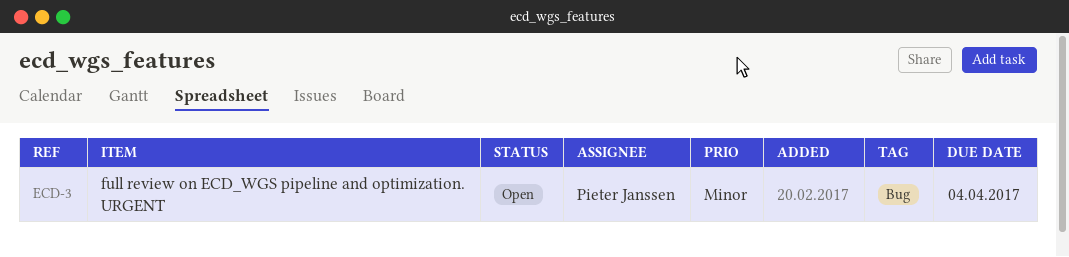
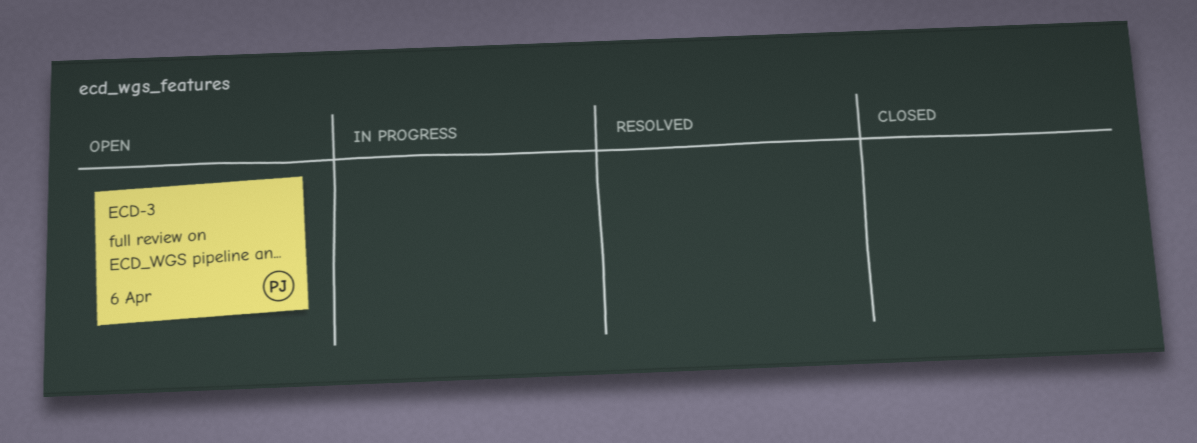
ECD-3, due: Apr 4 -> Apr 6

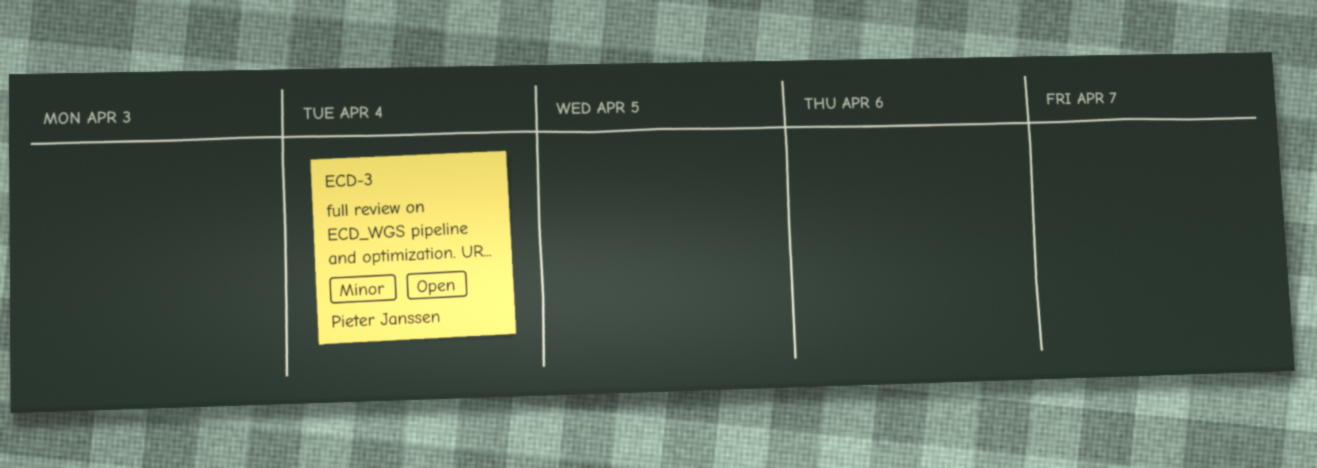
ECD-3, due: Apr 6 -> Apr 4

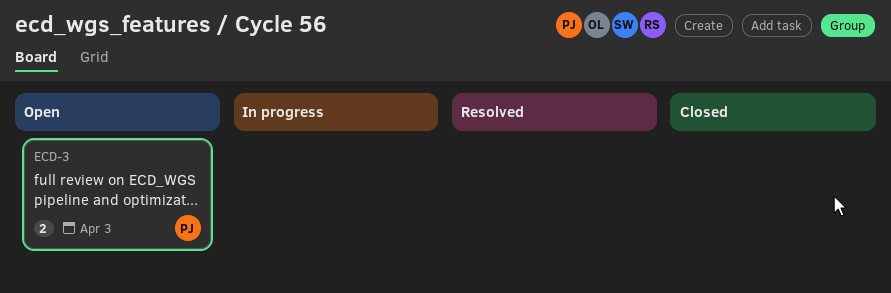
ECD-3, due: Apr 4 -> Apr 3

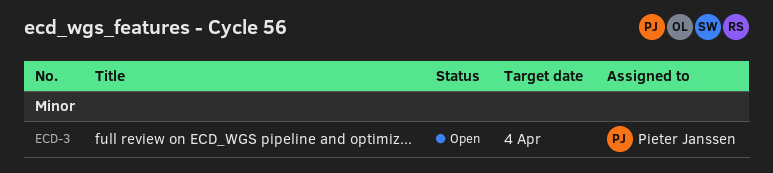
ECD-3, due: Apr 3 -> Apr 4

